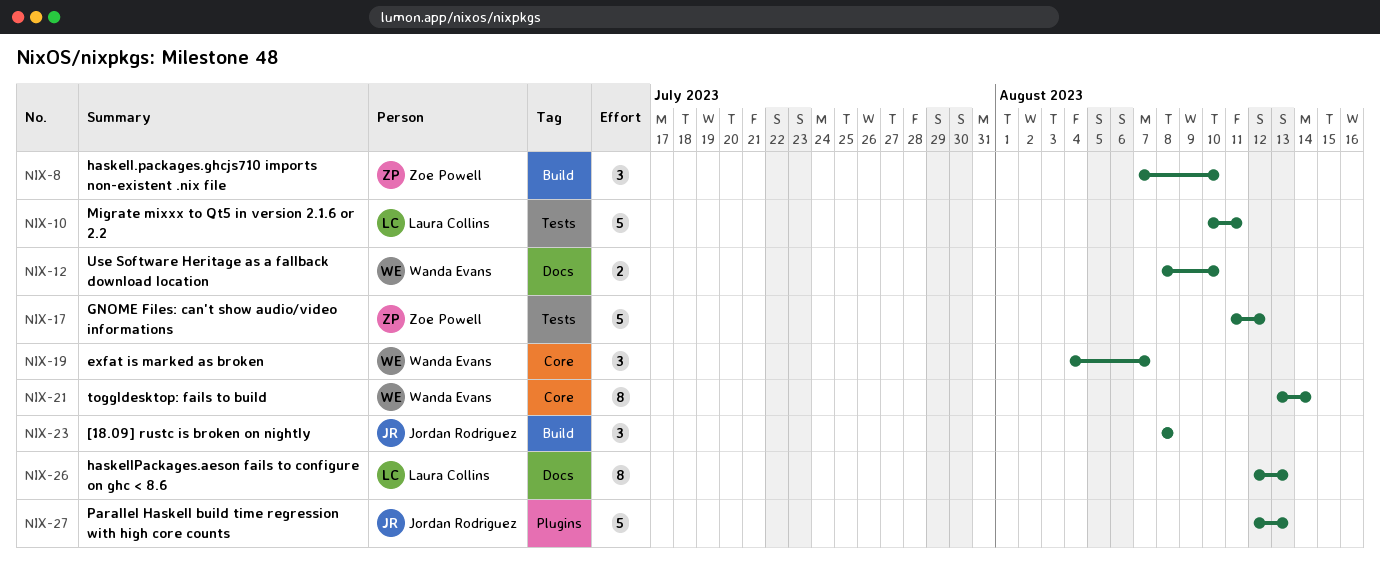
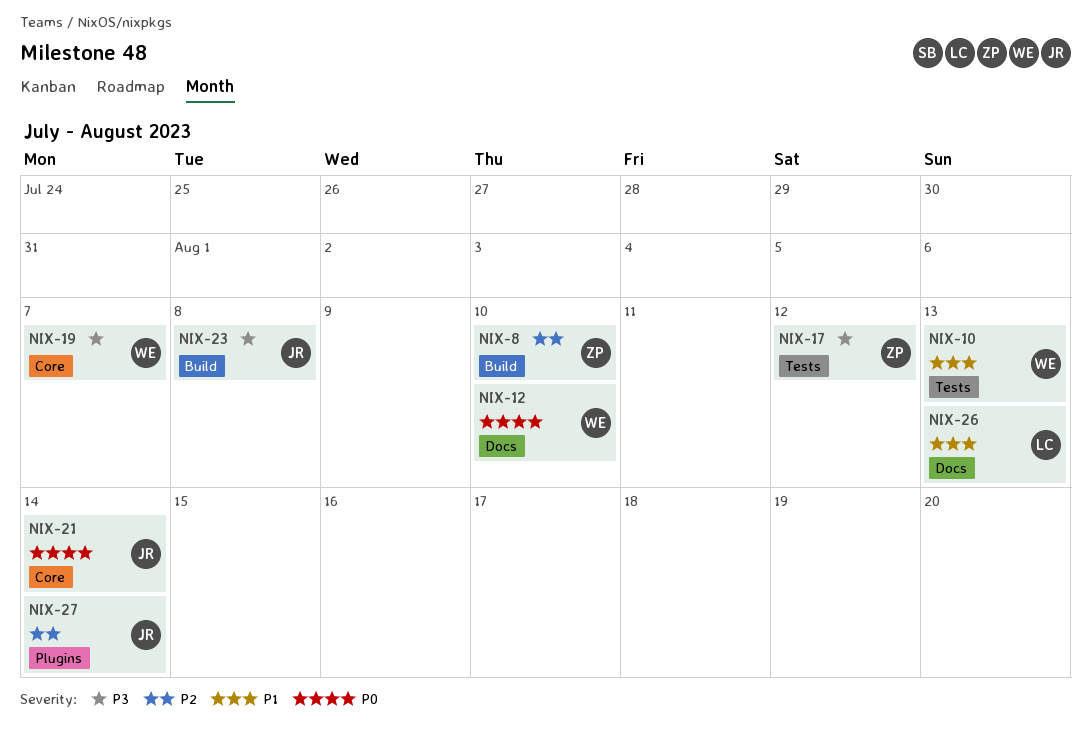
NIX-10, owner: Laura Collins -> Wanda Evans
NIX-10, due: Aug 11 -> Aug 13
NIX-21, owner: Wanda Evans -> Jordan Rodriguez
NIX-27, due: Aug 13 -> Aug 14

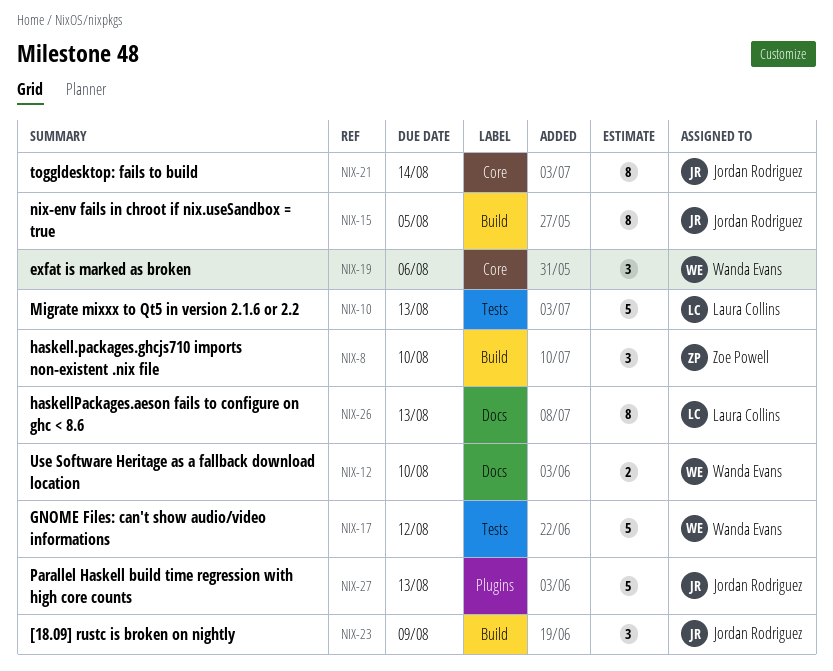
NIX-10, owner: Wanda Evans -> Laura Collins
NIX-15: none -> present
NIX-17, owner: Zoe Powell -> Wanda Evans
NIX-19, due: Aug 7 -> Aug 6
NIX-23, due: Aug 8 -> Aug 9
NIX-27, due: Aug 14 -> Aug 13

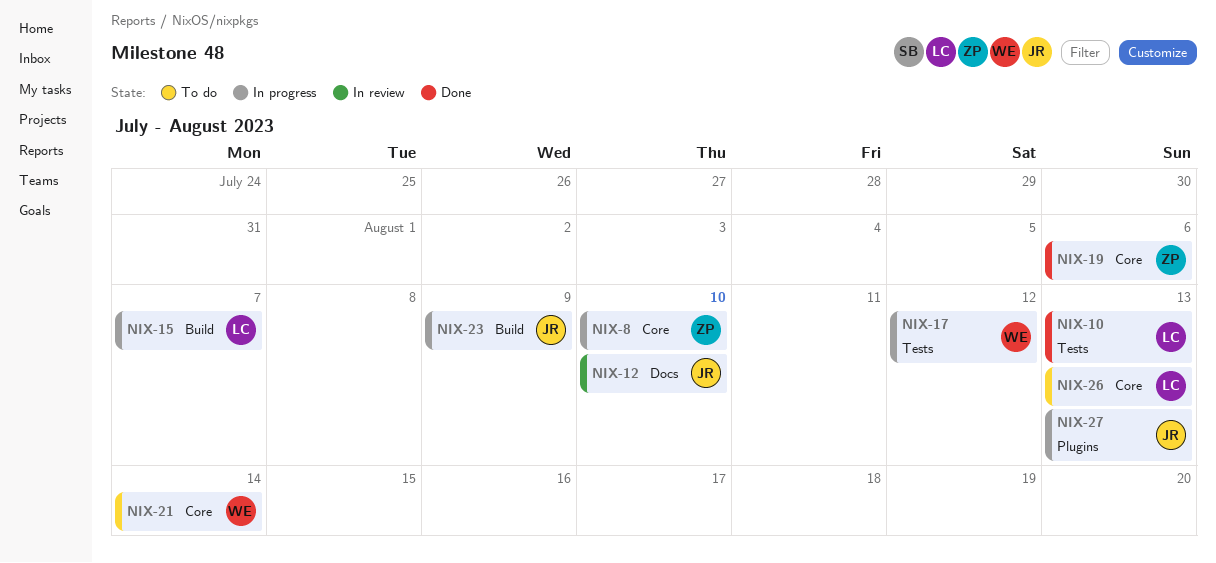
NIX-8, label: Build -> Core
NIX-12, owner: Wanda Evans -> Jordan Rodriguez
NIX-15, owner: Jordan Rodriguez -> Laura Collins
NIX-15, due: Aug 5 -> Aug 7
NIX-19, owner: Wanda Evans -> Zoe Powell
NIX-21, owner: Jordan Rodriguez -> Wanda Evans
NIX-26, label: Docs -> Core

